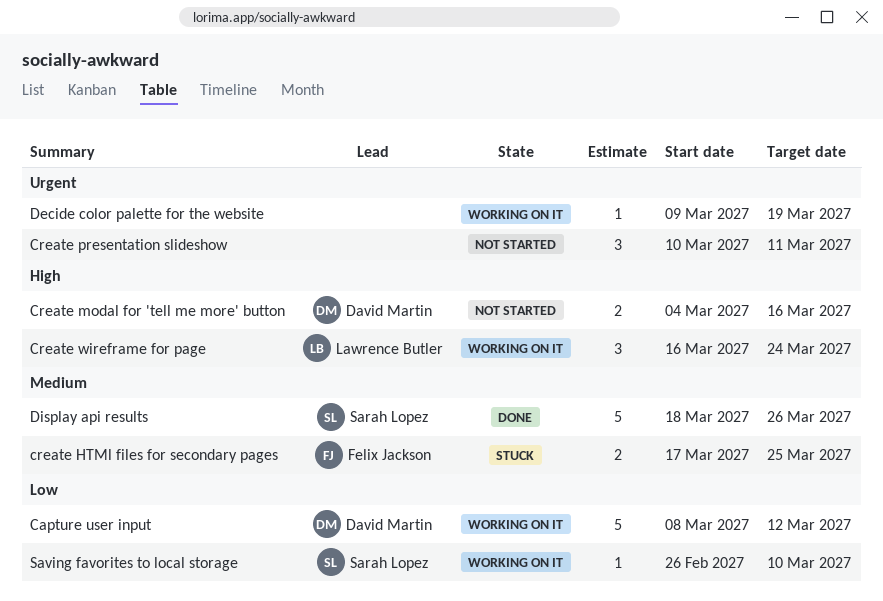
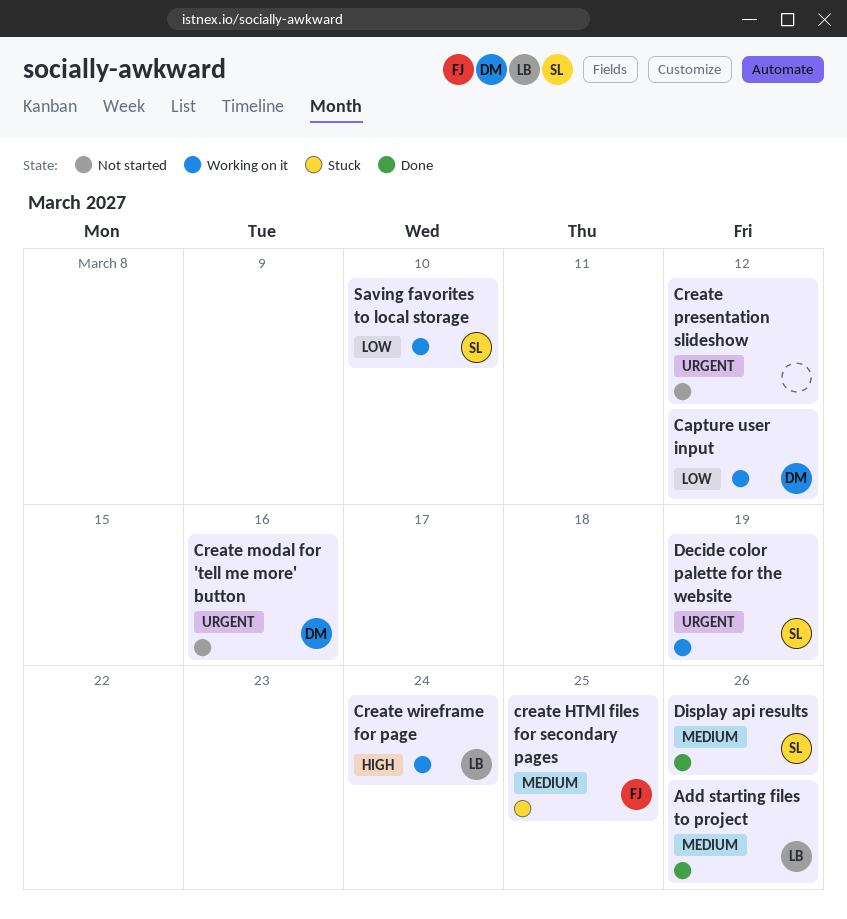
Add starting files to project: none -> present
Create modal for 'tell me more' button, priority: High -> Urgent
Create presentation slideshow, due: Mar 11 -> Mar 12
Decide color palette for the website, owner: none -> Sarah Lopez

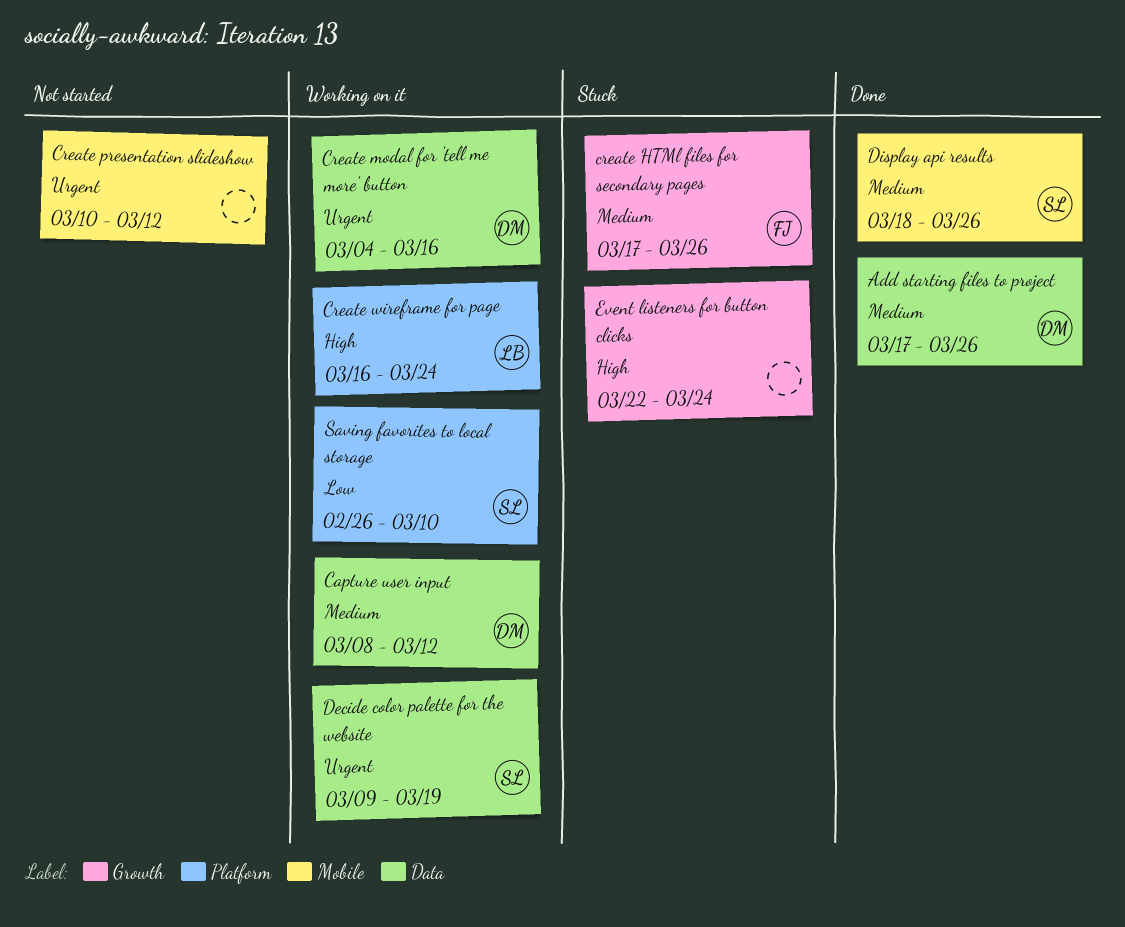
Add starting files to project, owner: LB -> DM
Capture user input, priority: Low -> Medium
create HTMl files for secondary pages, due: Mar 25 -> Mar 26
Create modal for 'tell me more' button, status: Not started -> Working on it
Event listeners for button clicks: none -> present

